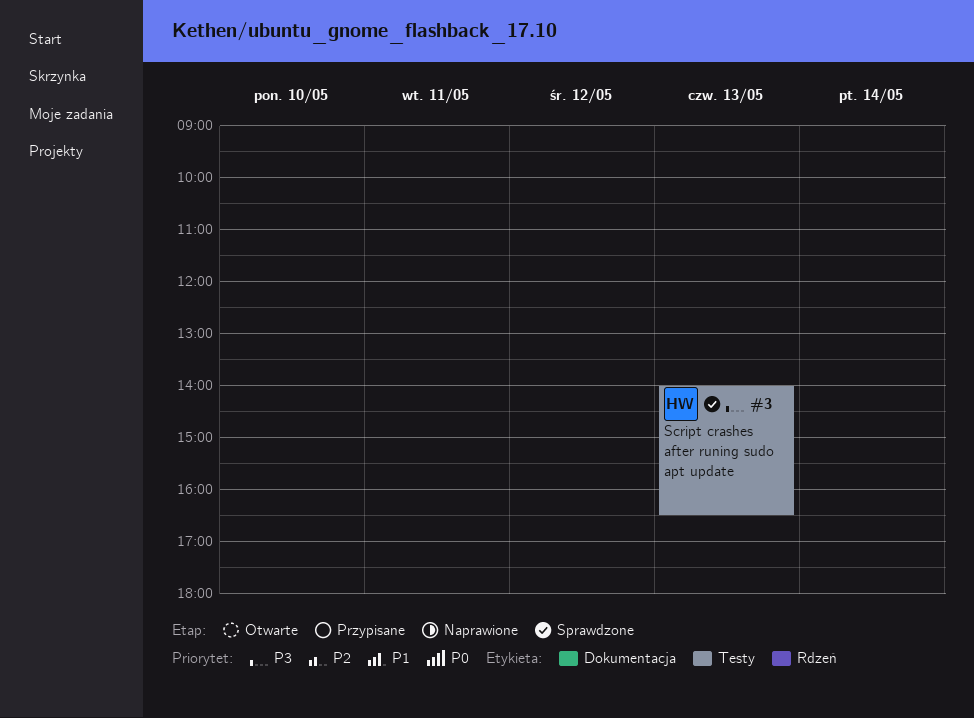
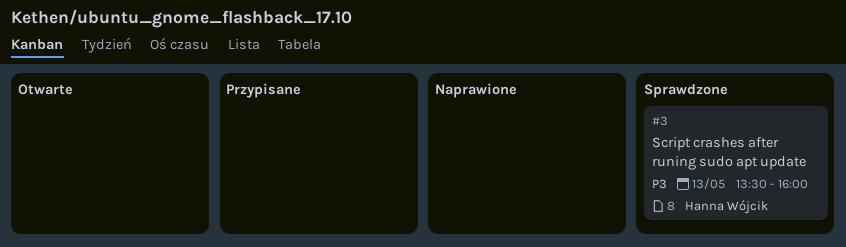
#3, begins: 14:00 -> 13:30
#3, ends: 16:30 -> 16:00

